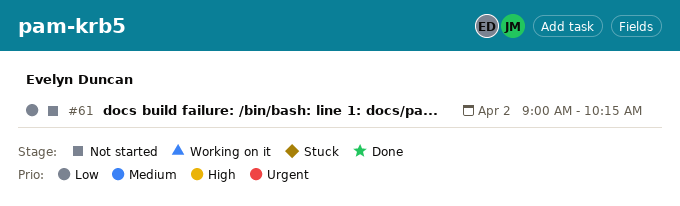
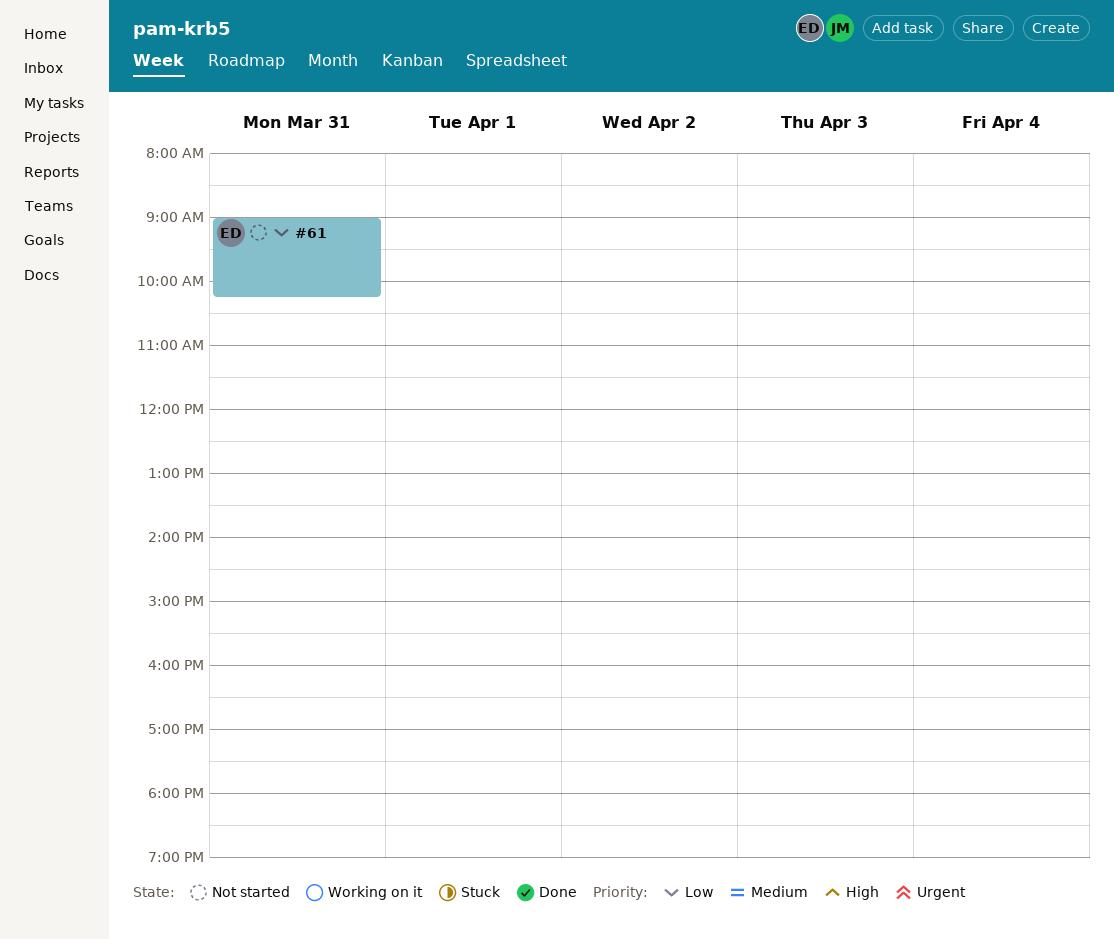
#61, day: Apr 2 -> Mar 31

